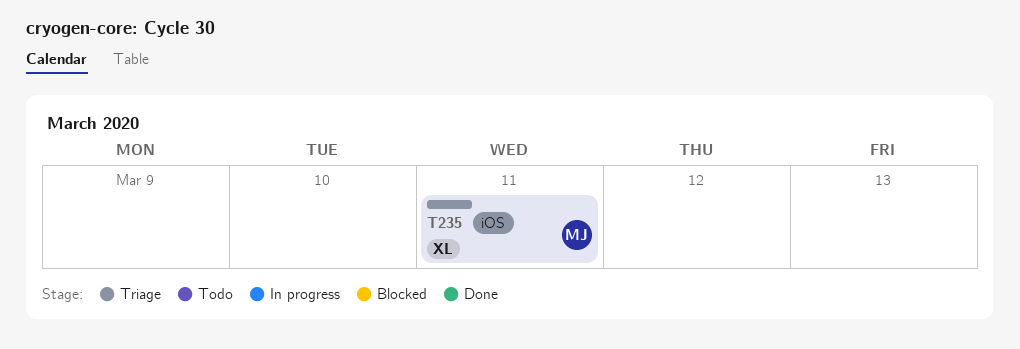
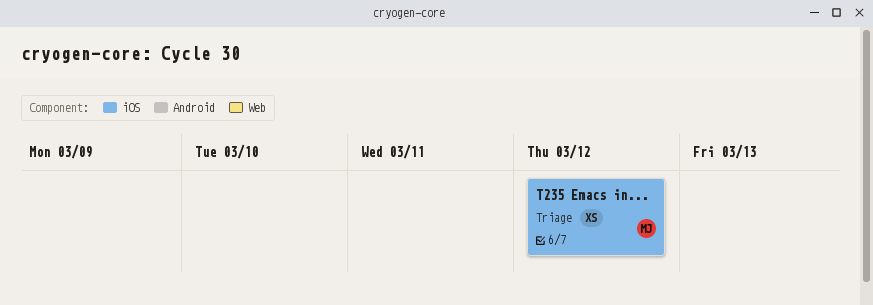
T235, estimate: XL -> XS
T235, due: Mar 11 -> Mar 12

